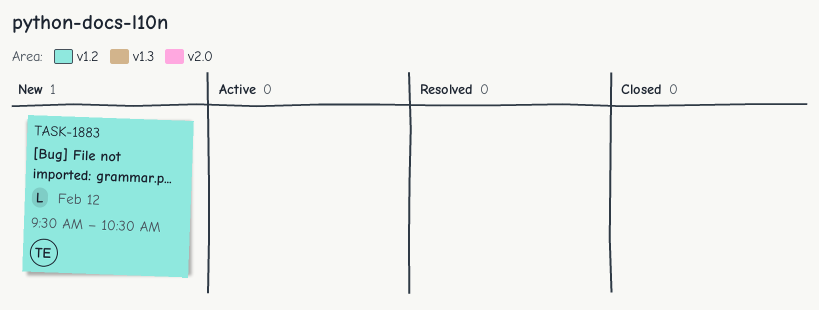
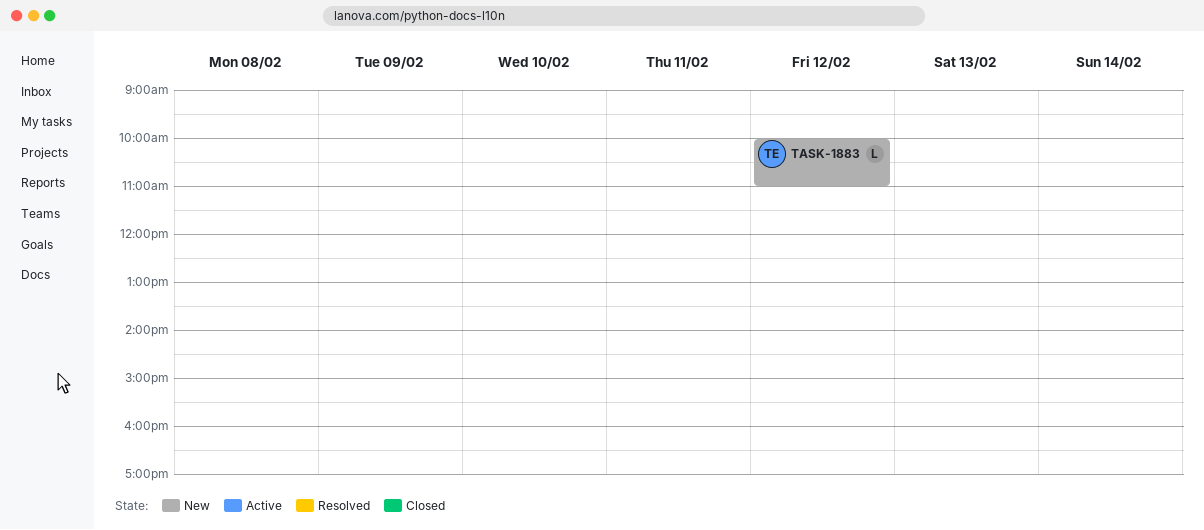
TASK-1883, begins: 09:30 -> 10:00
TASK-1883, ends: 10:30 -> 11:00

